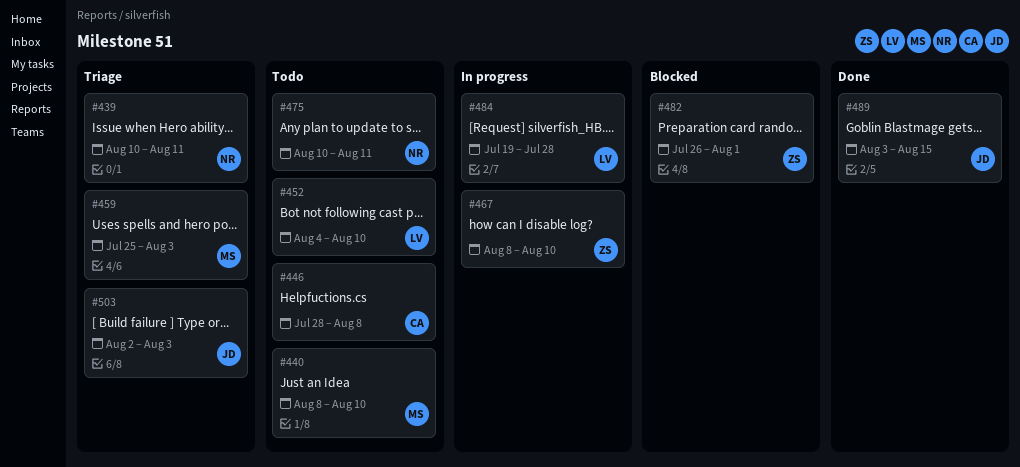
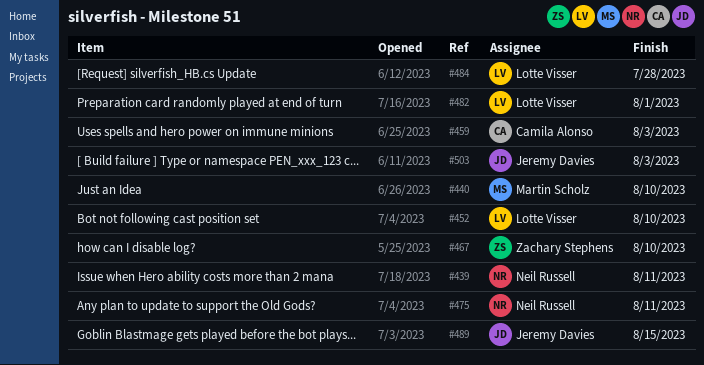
#446: present -> none
#459, owner: Martin Scholz -> Camila Alonso
#482, owner: Zachary Stephens -> Lotte Visser

